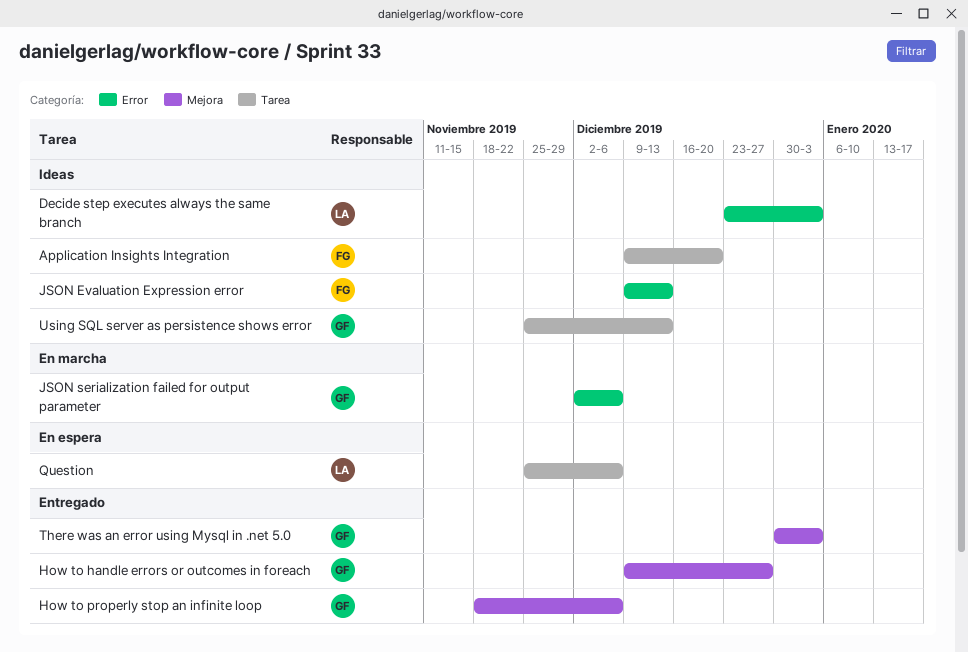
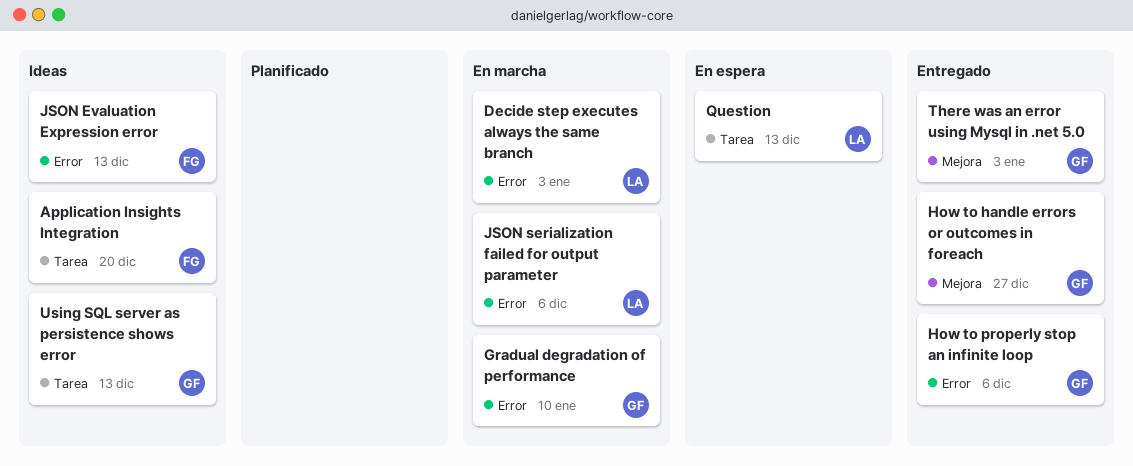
Decide step executes always the same branch, status: Ideas -> En marcha
Gradual degradation of performance: none -> present
How to properly stop an infinite loop, label: Mejora -> Error
JSON serialization failed for output parameter, owner: GF -> LA
Question, due: Dec 6 -> Dec 13

